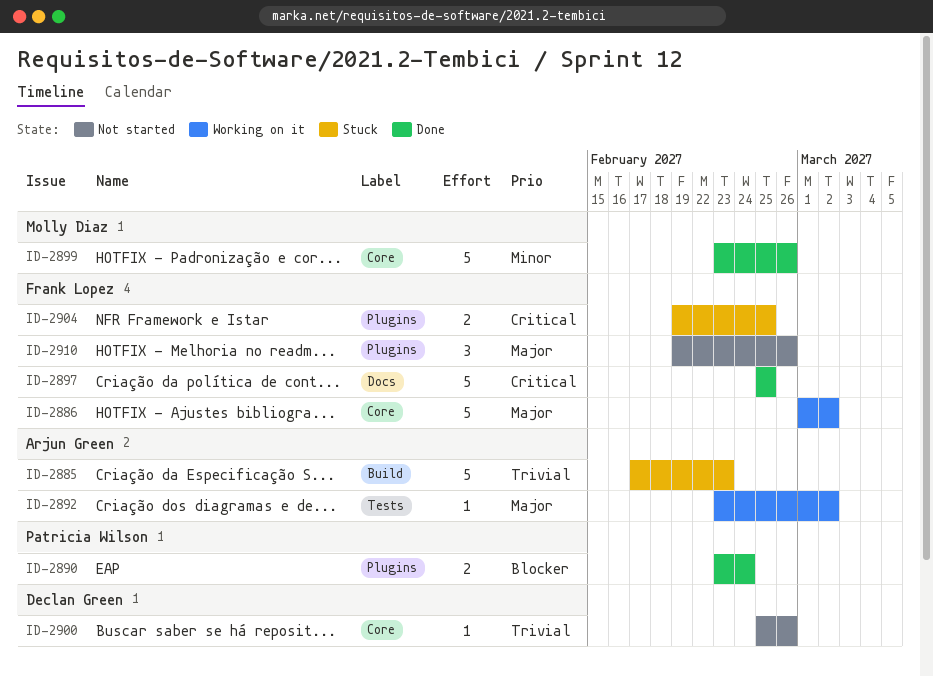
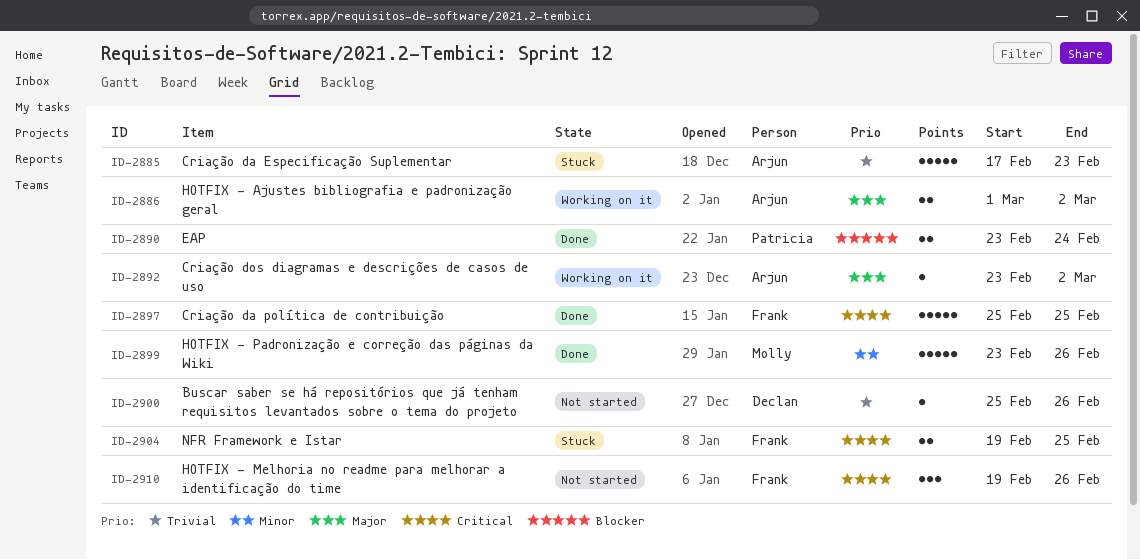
ID-2886, owner: Frank Lopez -> Arjun Green
ID-2886, estimate: 5 -> 2
ID-2910, priority: Major -> Critical

